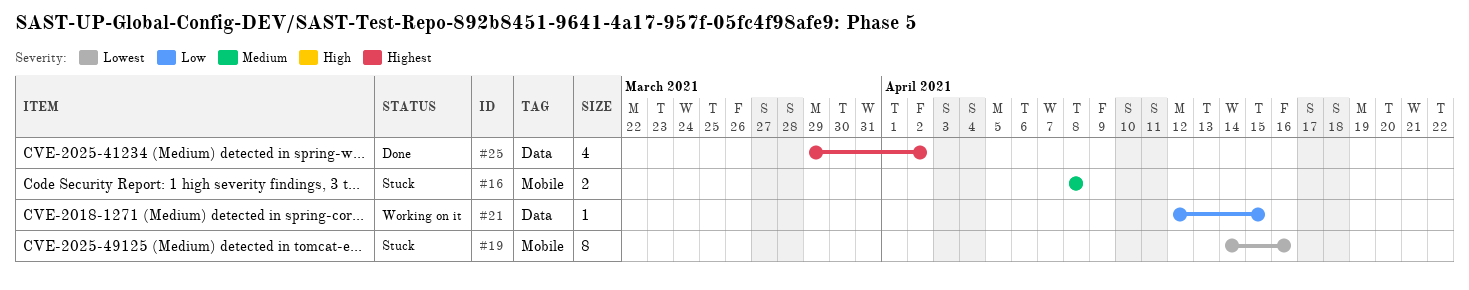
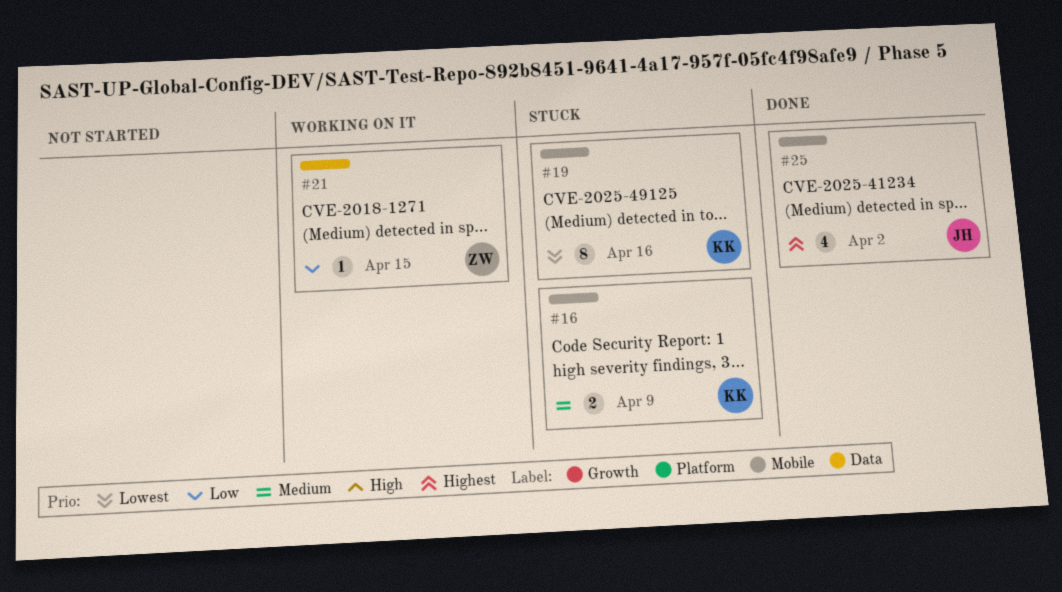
#16, due: Apr 8 -> Apr 9
#25, label: Data -> Mobile

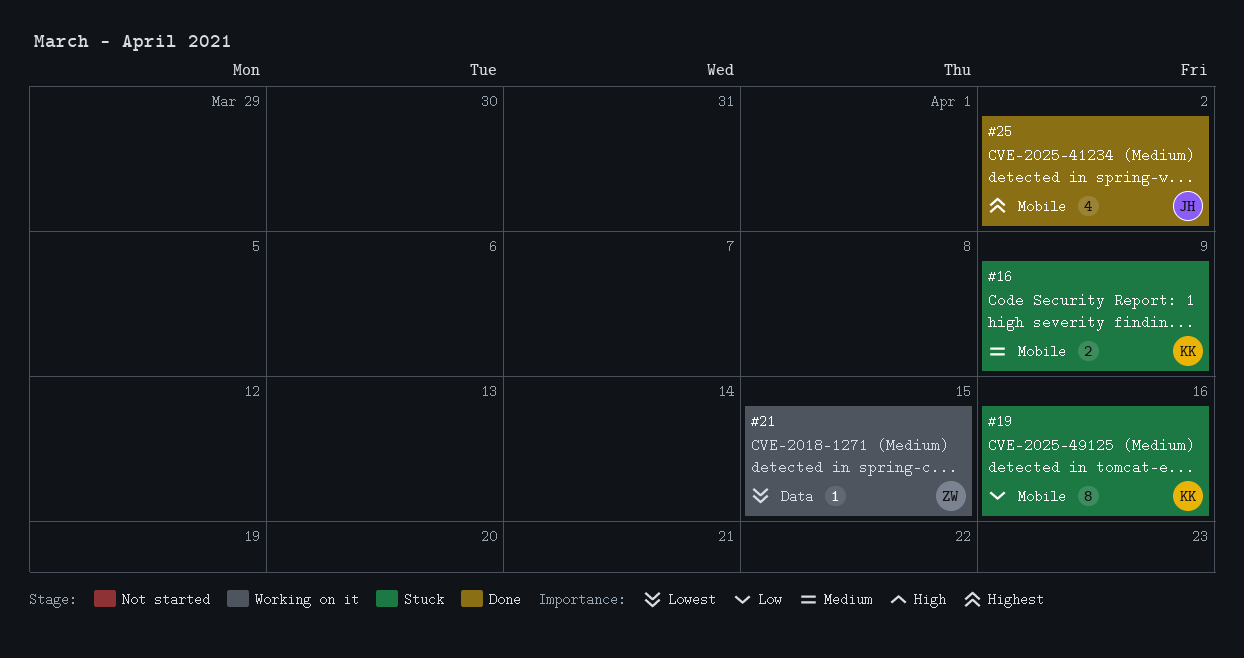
#19, priority: Lowest -> Low
#21, priority: Low -> Lowest

